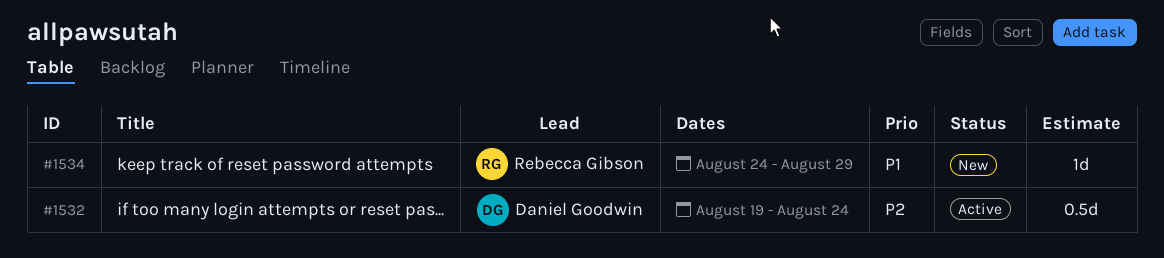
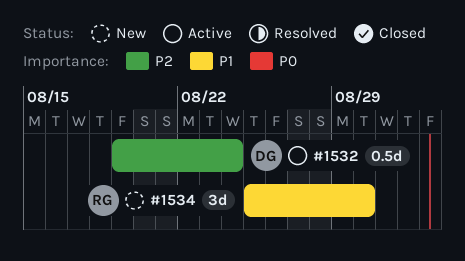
#1534, estimate: 1d -> 3d
#1534, start: Aug 24 -> Aug 25
#1534, due: Aug 29 -> Aug 30

